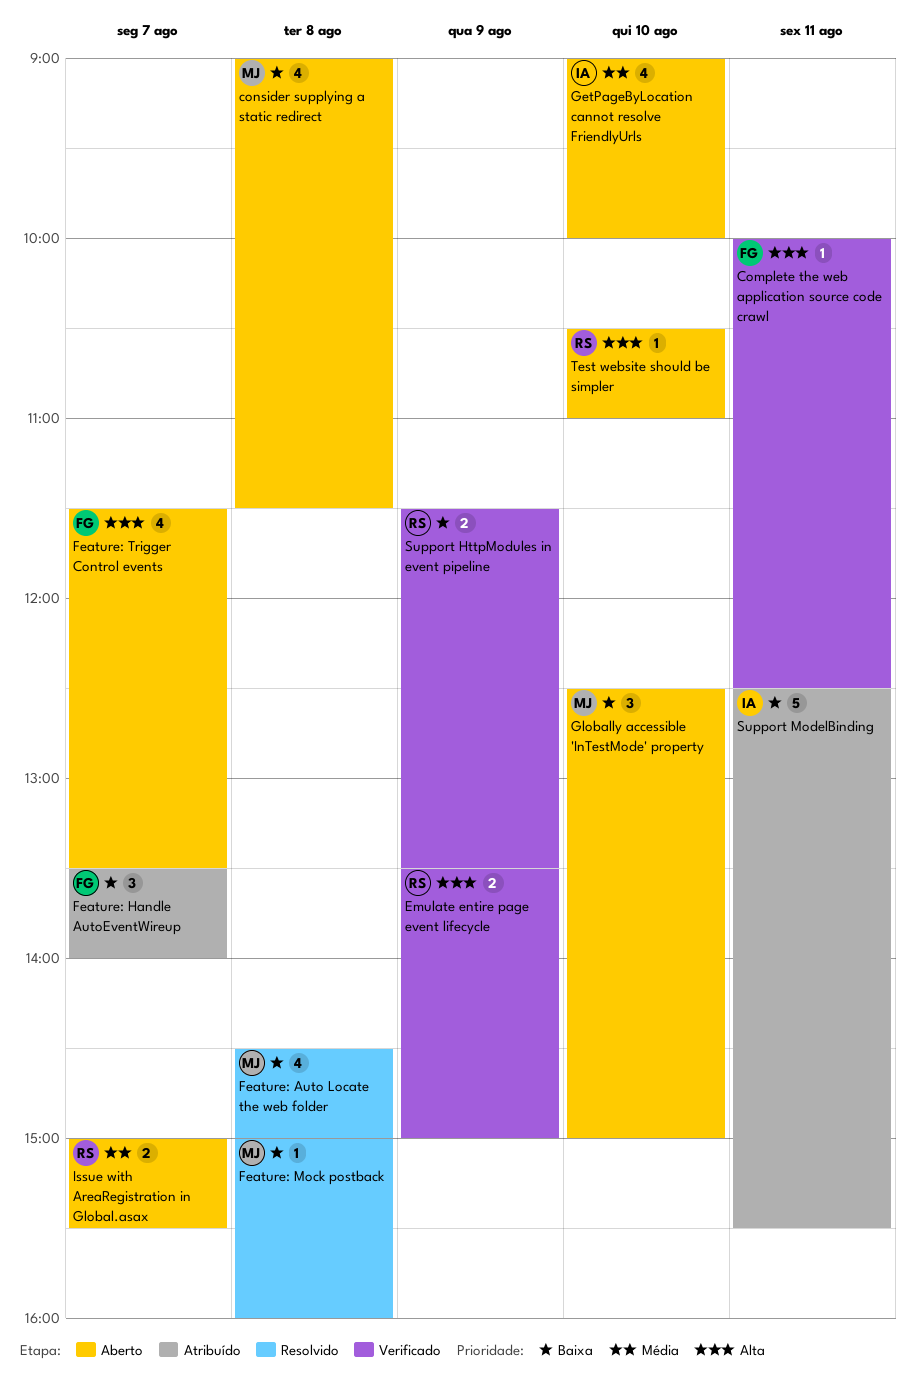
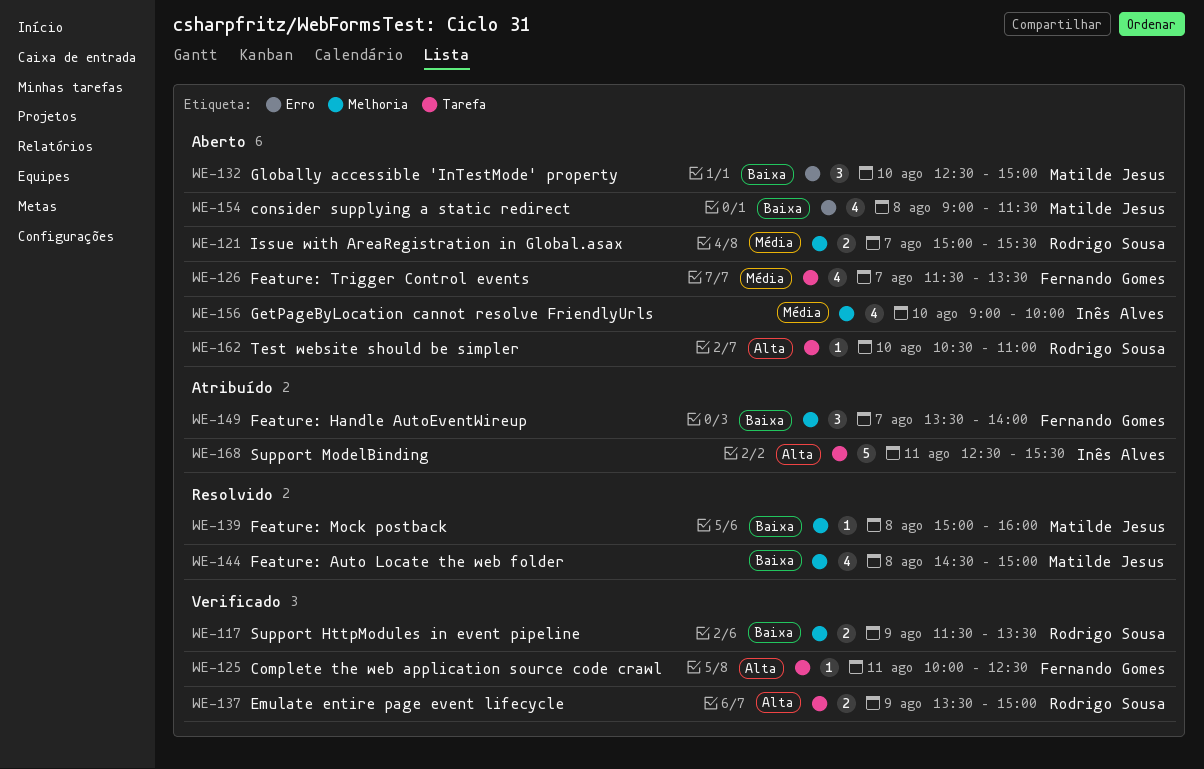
Feature: Trigger Control events, priority: Alta -> Média
Support ModelBinding, priority: Baixa -> Alta

